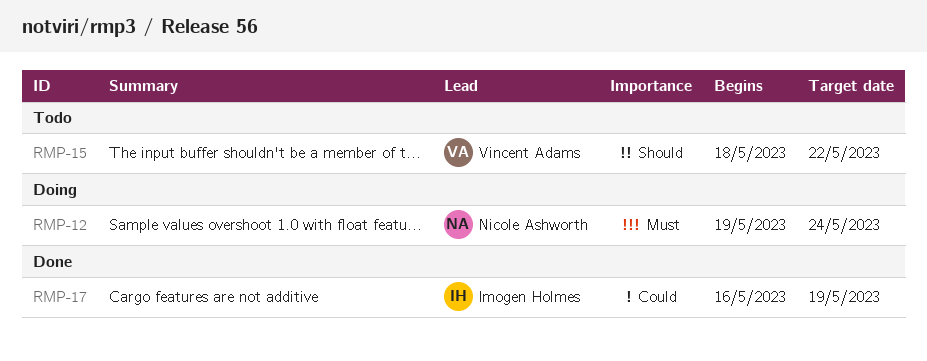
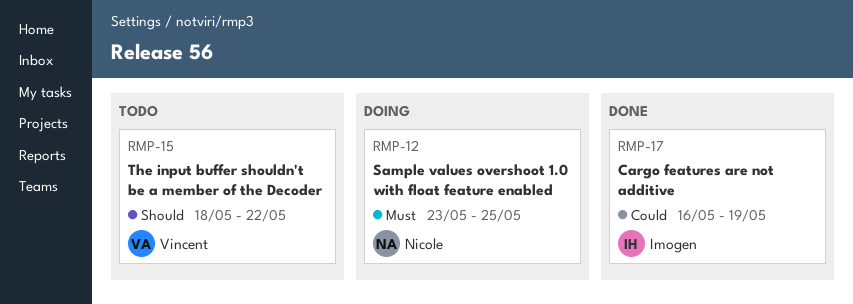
RMP-12, start: May 19 -> May 23
RMP-12, due: May 24 -> May 25

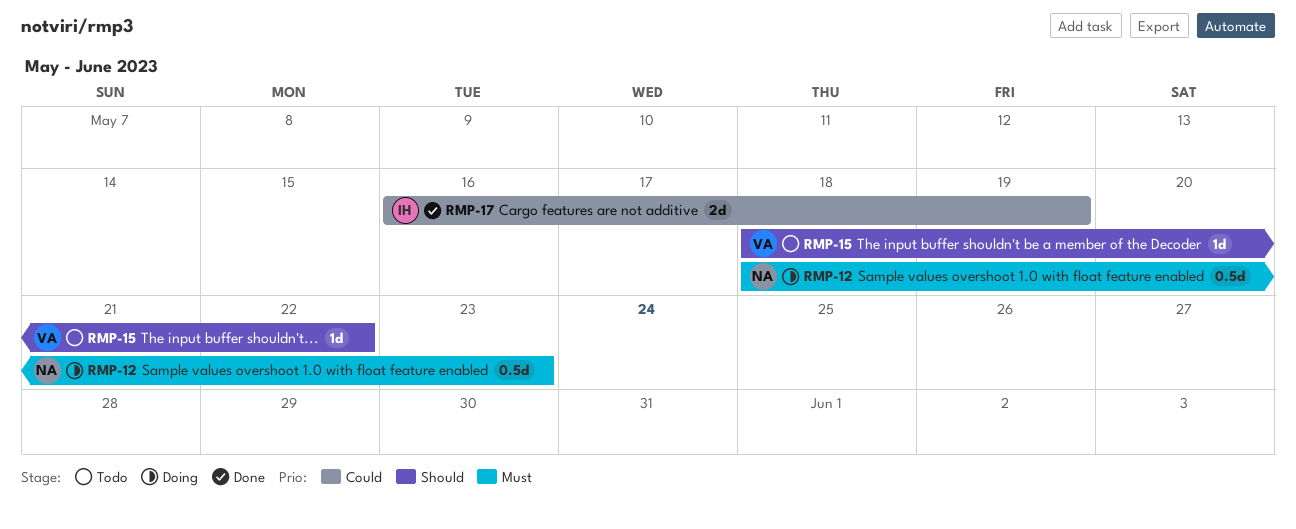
RMP-12, start: May 23 -> May 18
RMP-12, due: May 25 -> May 23

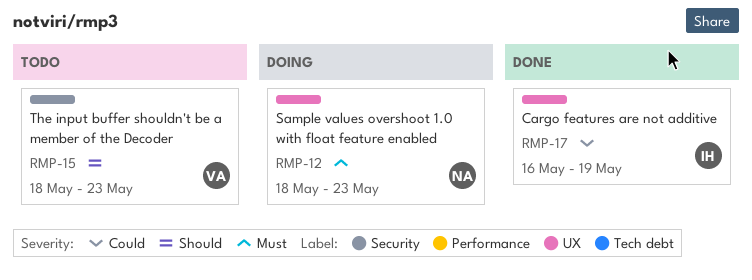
RMP-15, due: May 22 -> May 23

